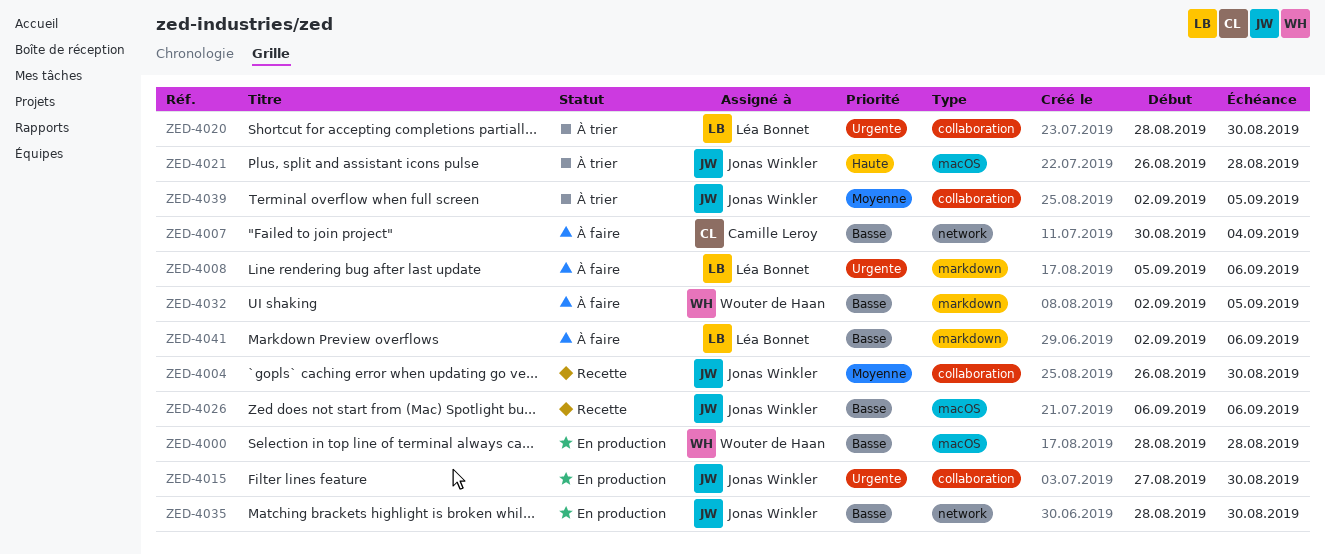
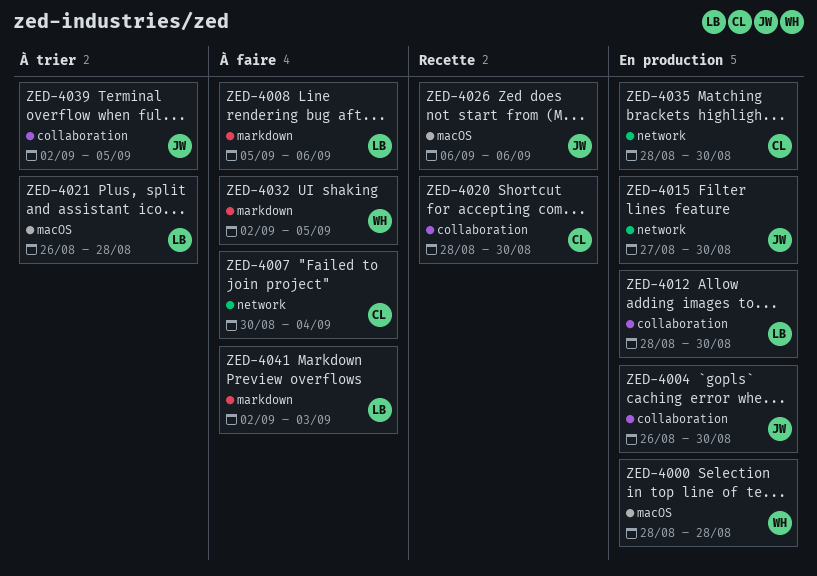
ZED-4004, status: Recette -> En production
ZED-4012: none -> present
ZED-4015, label: collaboration -> network
ZED-4020, status: À trier -> Recette
ZED-4020, owner: Léa Bonnet -> Camille Leroy
ZED-4021, owner: Jonas Winkler -> Léa Bonnet
ZED-4035, owner: Jonas Winkler -> Camille Leroy
ZED-4041, due: Sep 6 -> Sep 3

